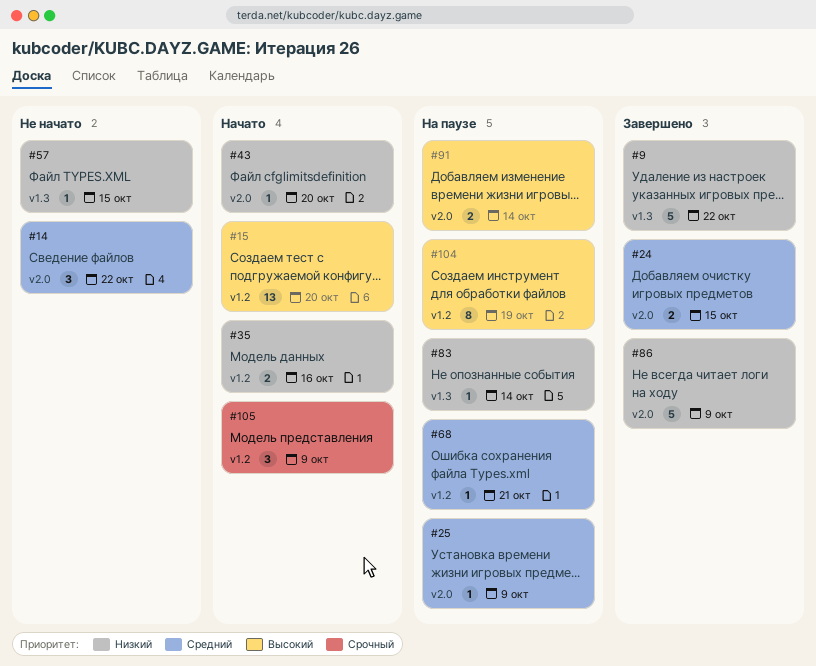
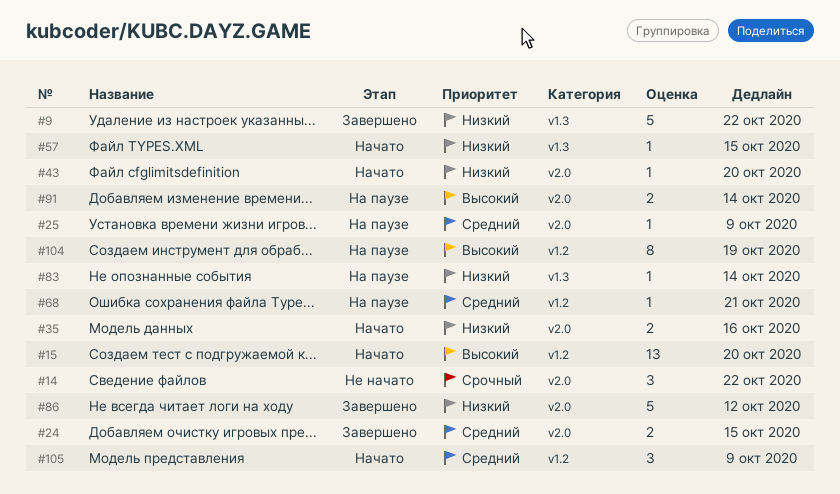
#14, priority: Средний -> Срочный
#35, label: v1.2 -> v2.0
#57, status: Не начато -> Начато
#86, due: Oct 9 -> Oct 12
#105, priority: Срочный -> Средний

